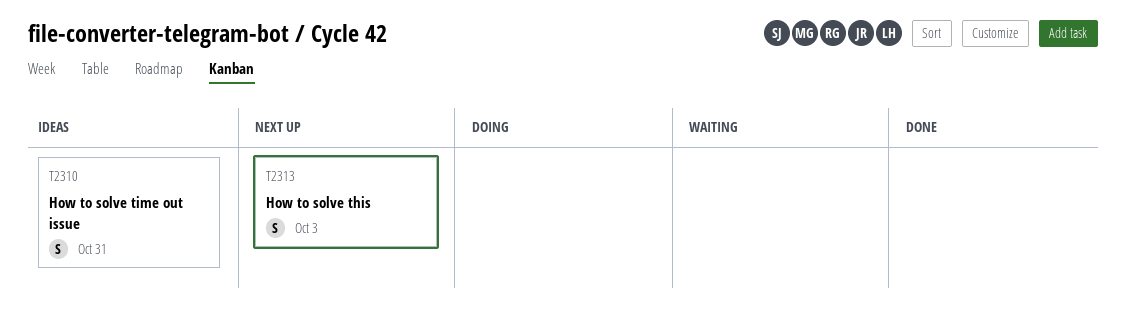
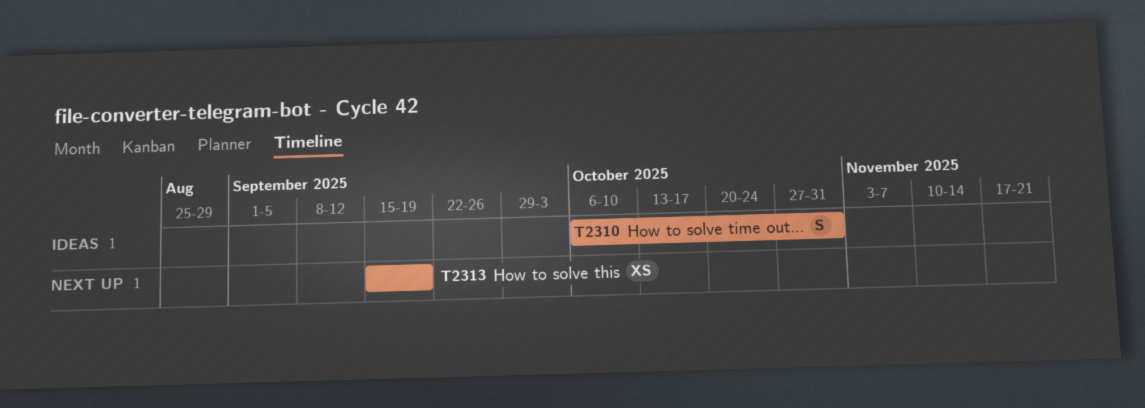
T2313, estimate: S -> XS
T2313, due: Oct 3 -> Sep 19

